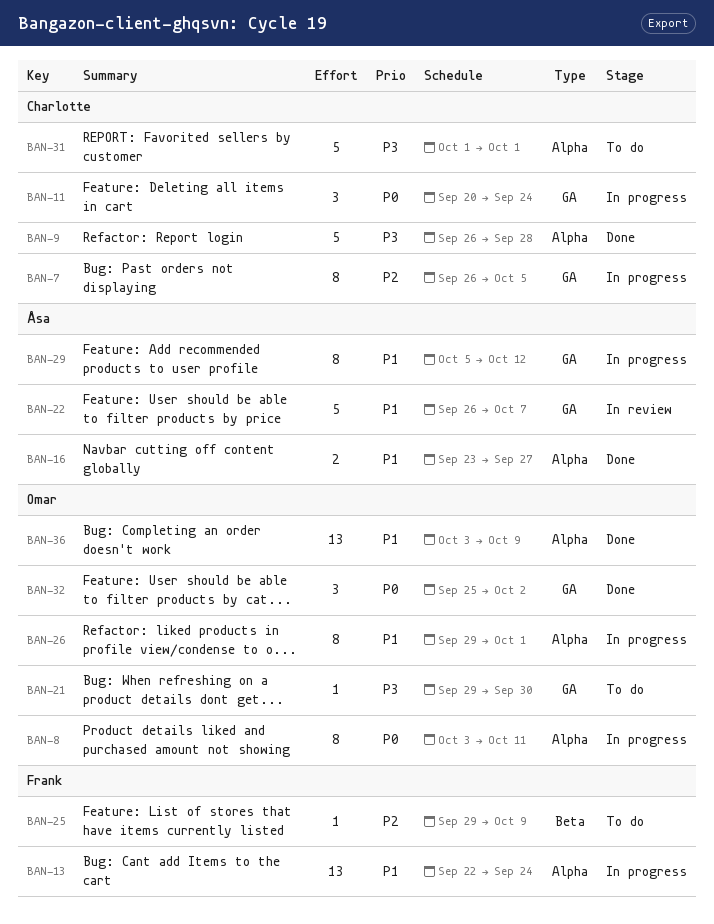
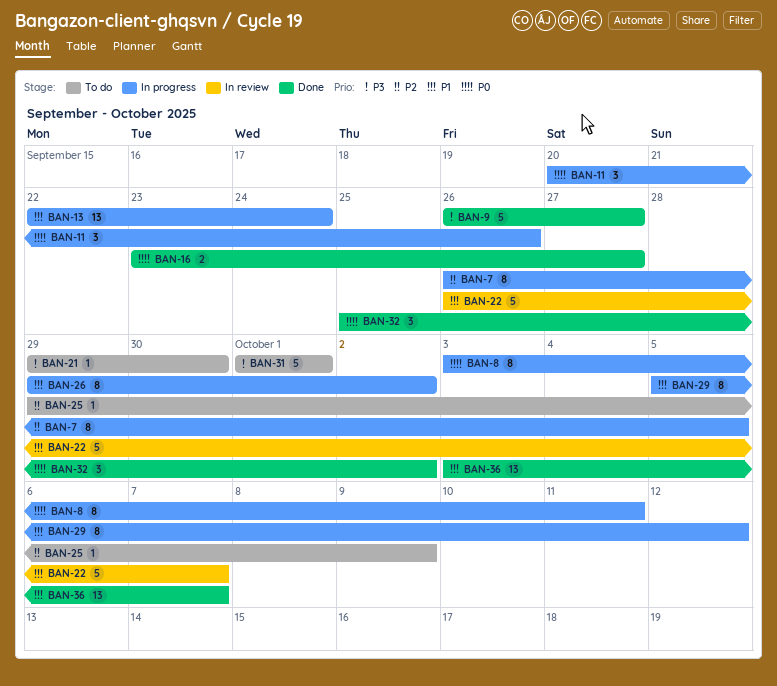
BAN-9, due: Sep 28 -> Sep 27
BAN-11, due: Sep 24 -> Sep 26
BAN-16, priority: P1 -> P0
BAN-26, due: Oct 1 -> Oct 2
BAN-36, due: Oct 9 -> Oct 7

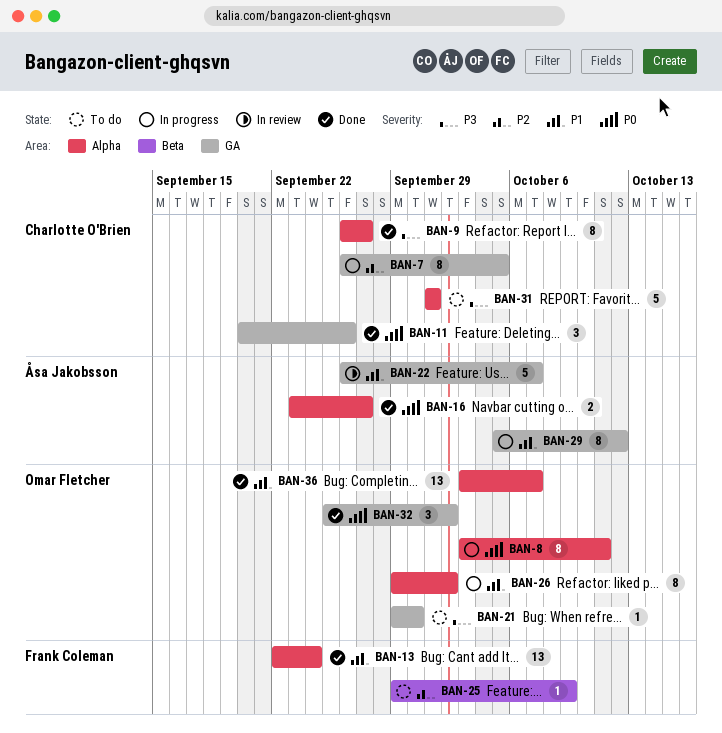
BAN-9, estimate: 5 -> 8
BAN-11, status: In progress -> Done
BAN-13, status: In progress -> Done

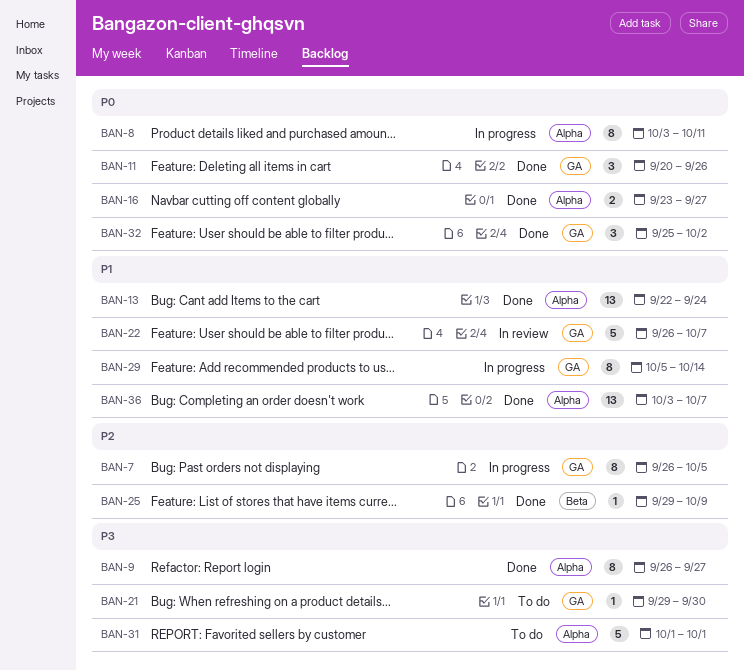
BAN-25, status: To do -> Done
BAN-26: present -> none
BAN-29, due: Oct 12 -> Oct 14

